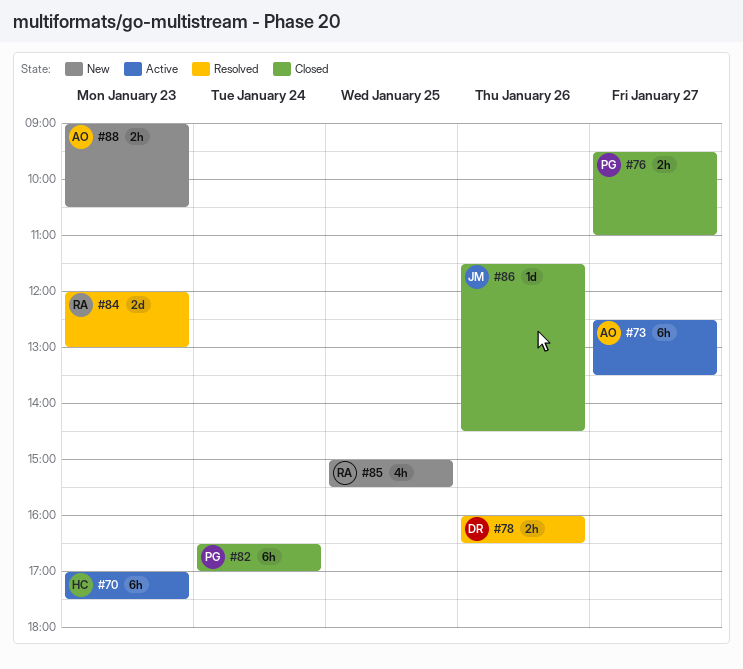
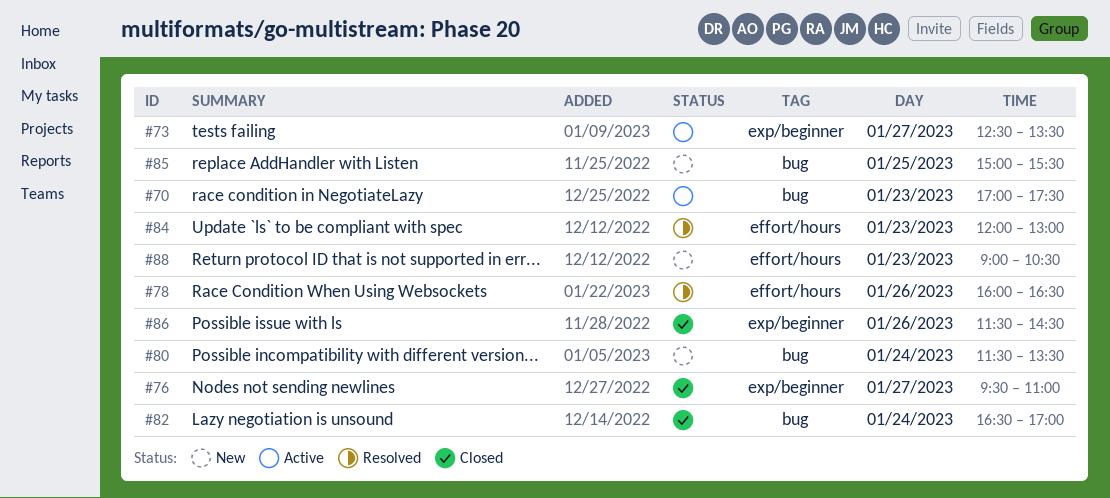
#80: none -> present

